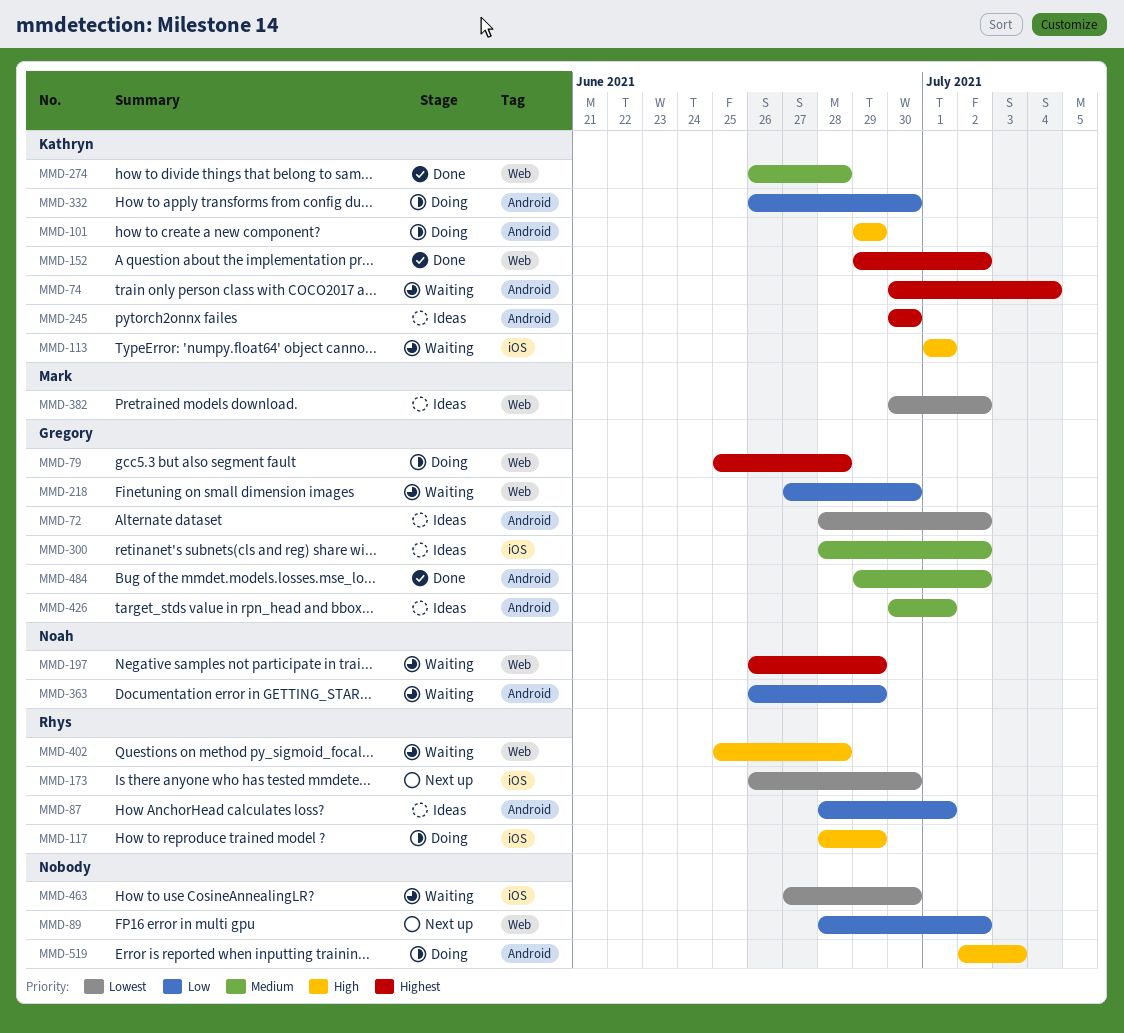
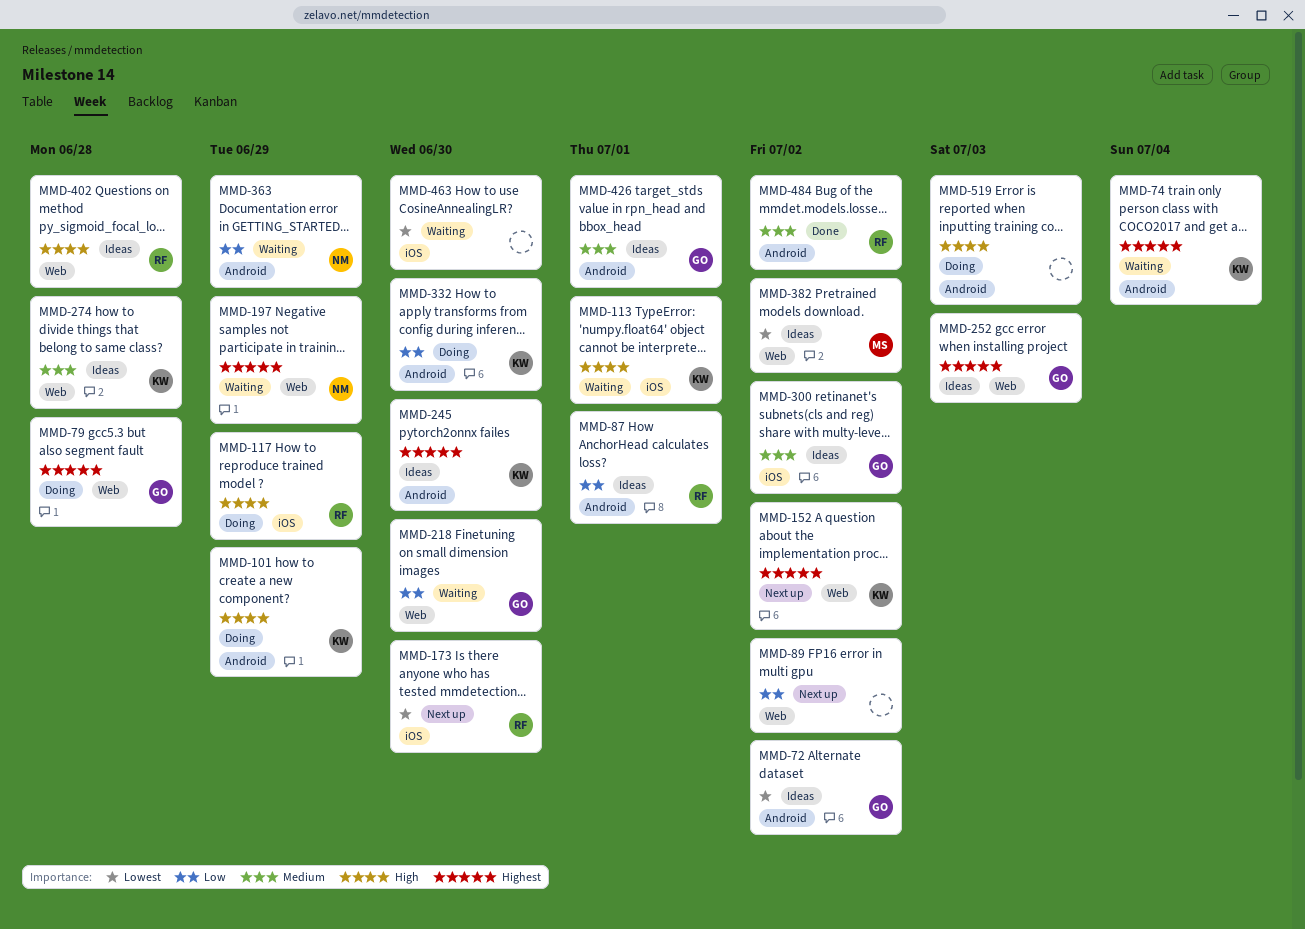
MMD-152, status: Done -> Next up
MMD-252: none -> present
MMD-274, status: Done -> Ideas
MMD-402, status: Waiting -> Ideas
MMD-484, owner: Gregory -> Rhys

